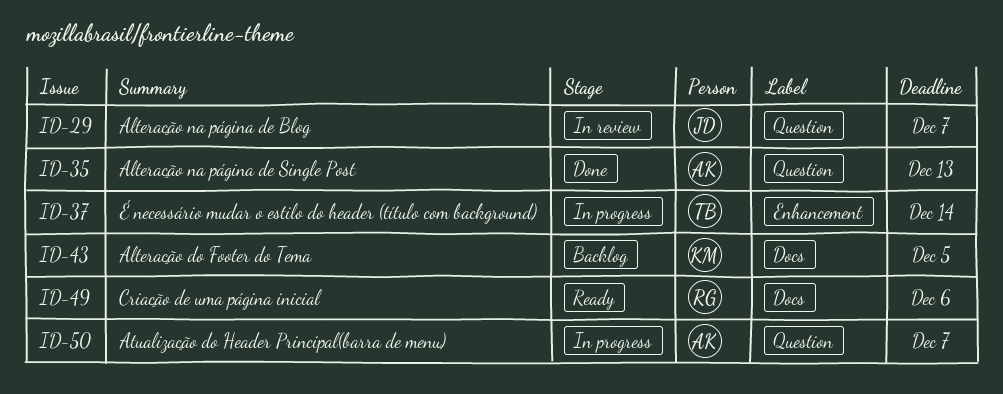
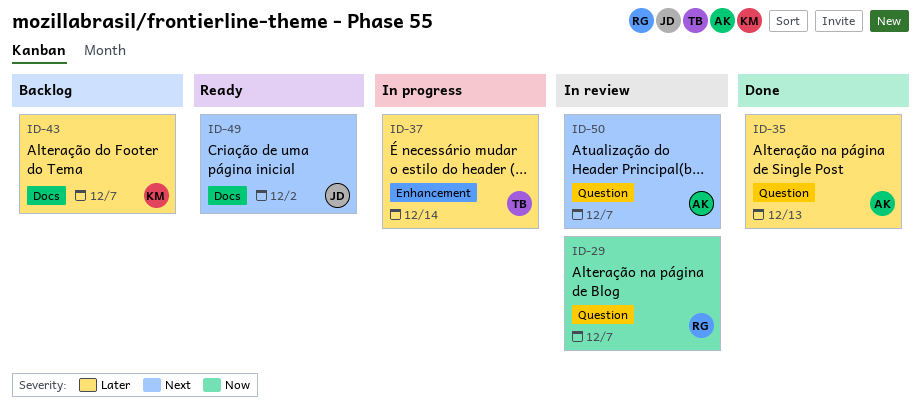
ID-29, owner: JD -> RG
ID-43, due: Dec 5 -> Dec 7
ID-49, owner: RG -> JD
ID-49, due: Dec 6 -> Dec 2
ID-50, status: In progress -> In review

